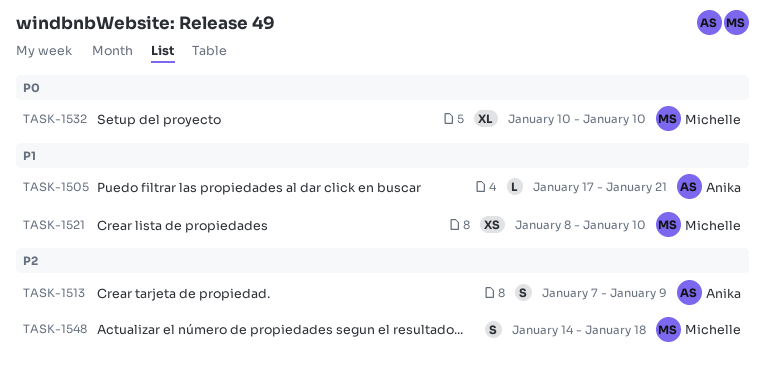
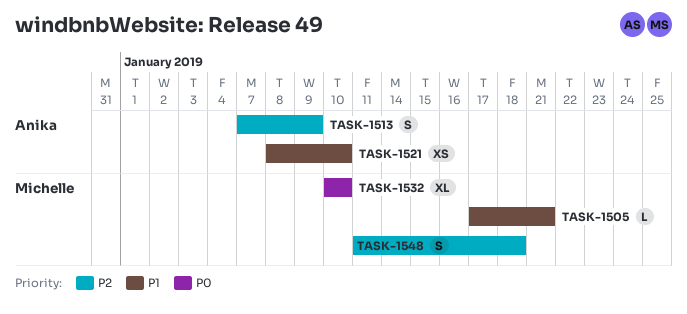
TASK-1505, owner: Anika -> Michelle
TASK-1521, owner: Michelle -> Anika
TASK-1548, start: Jan 14 -> Jan 11

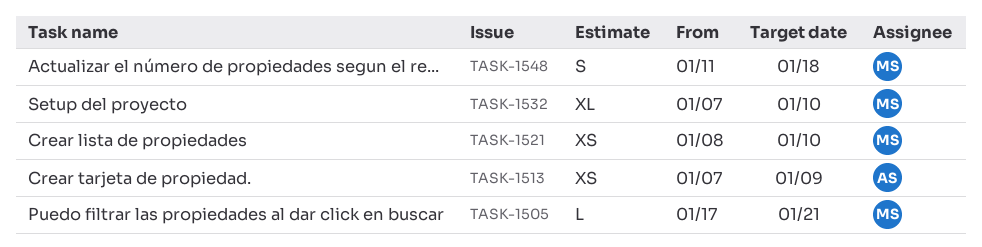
TASK-1513, estimate: S -> XS
TASK-1521, owner: Anika -> Michelle
TASK-1532, start: Jan 10 -> Jan 7

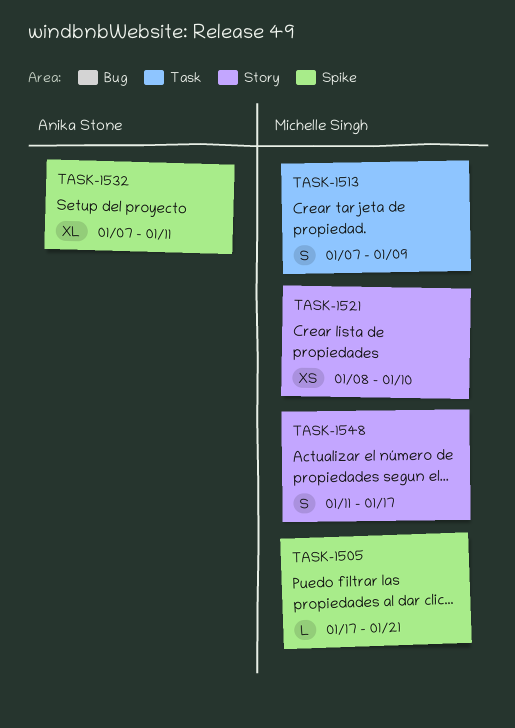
TASK-1513, owner: Anika Stone -> Michelle Singh
TASK-1513, estimate: XS -> S
TASK-1532, owner: Michelle Singh -> Anika Stone
TASK-1532, due: Jan 10 -> Jan 11
TASK-1548, due: Jan 18 -> Jan 17

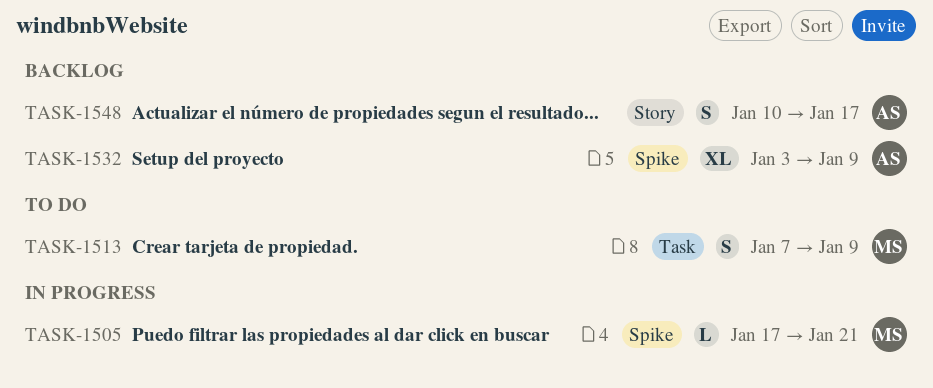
TASK-1521: present -> none
TASK-1532, start: Jan 7 -> Jan 3
TASK-1532, due: Jan 11 -> Jan 9
TASK-1548, owner: Michelle Singh -> Anika Stone
TASK-1548, start: Jan 11 -> Jan 10

